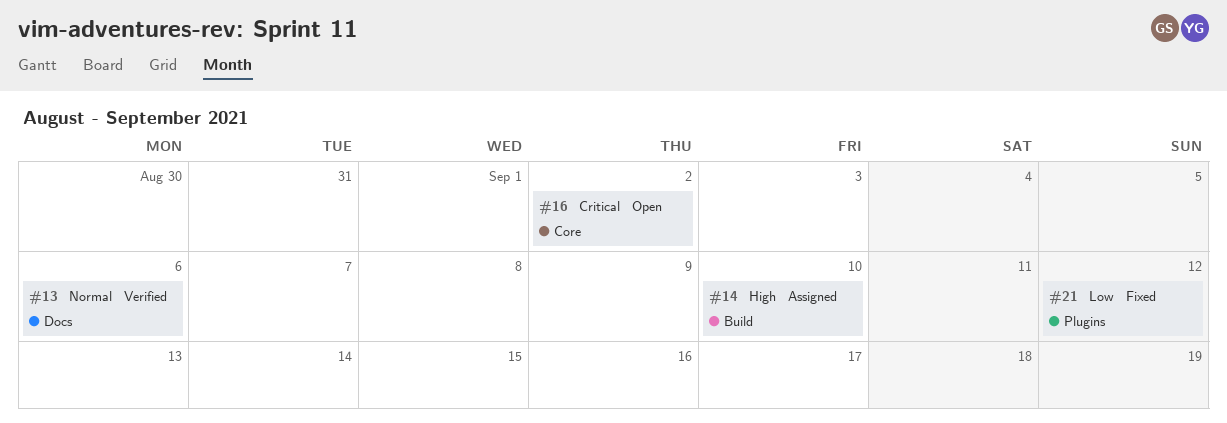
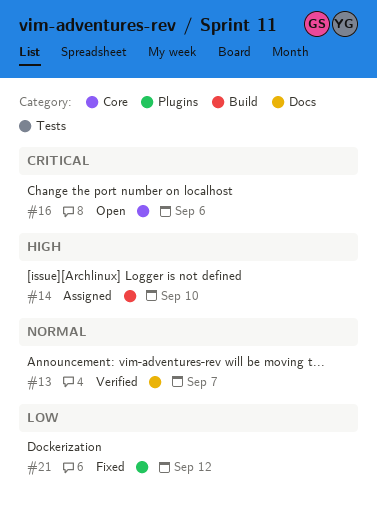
#13, due: Sep 6 -> Sep 7
#16, due: Sep 2 -> Sep 6

